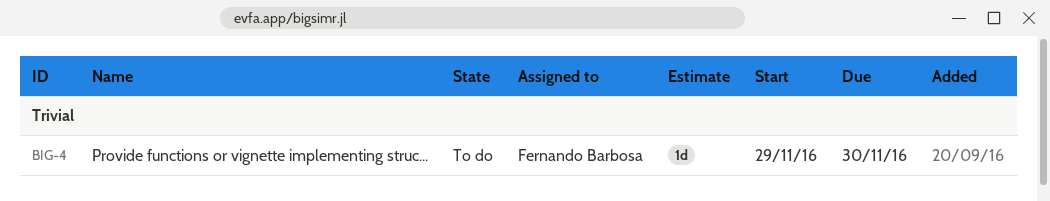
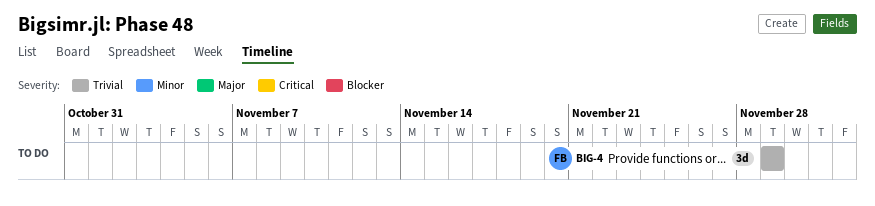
BIG-4, estimate: 1d -> 3d
BIG-4, due: Nov 30 -> Nov 29

